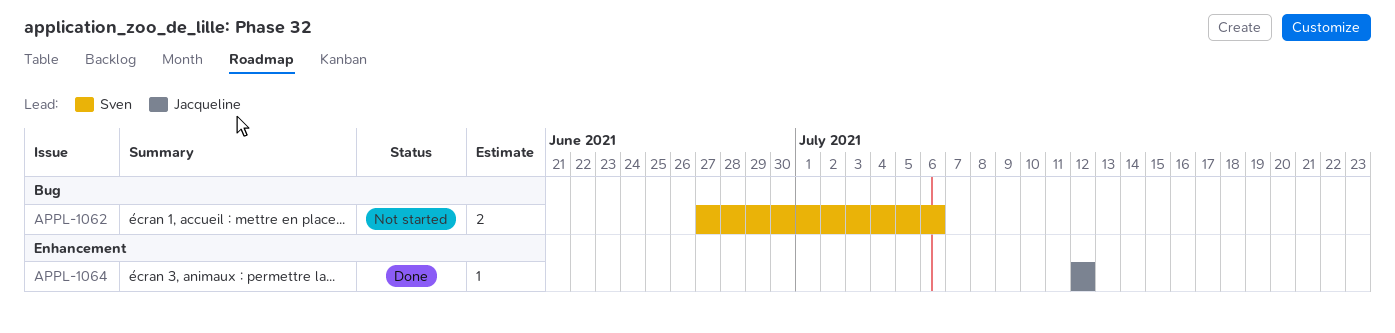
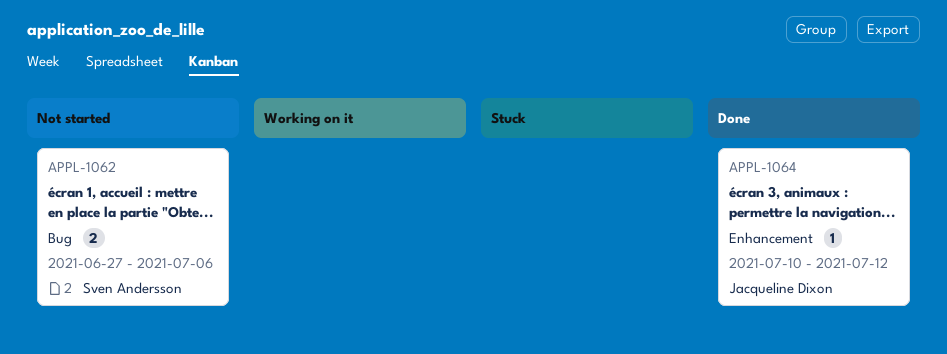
APPL-1064, start: Jul 12 -> Jul 10

